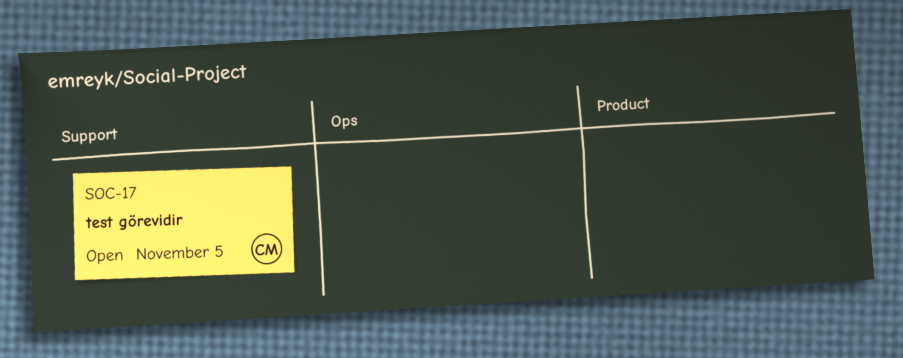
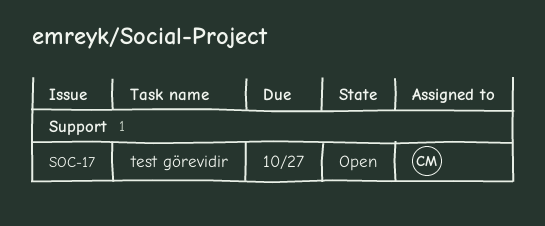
SOC-17, due: Nov 5 -> Oct 27

